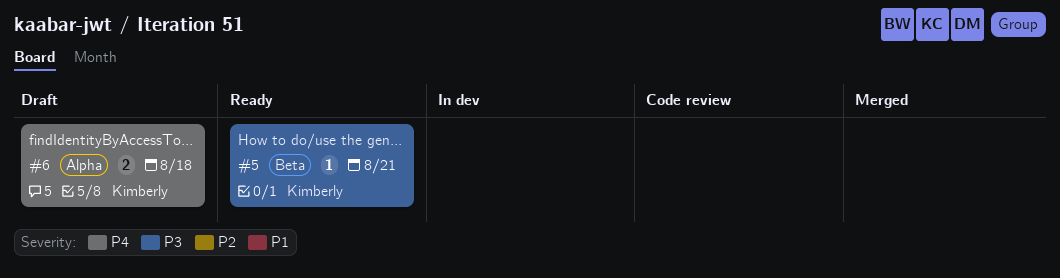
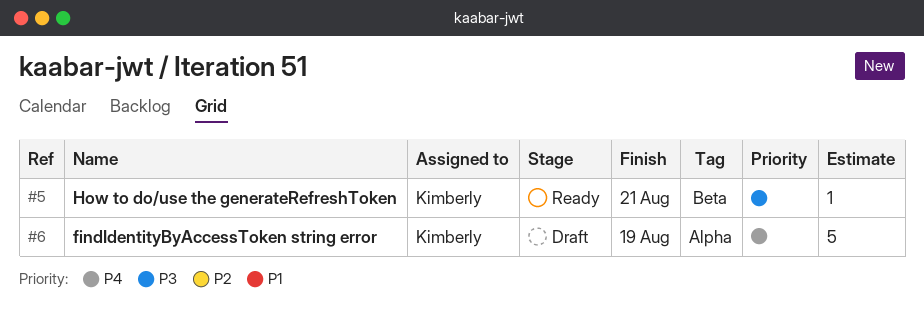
#6, estimate: 2 -> 5
#6, due: Aug 18 -> Aug 19

